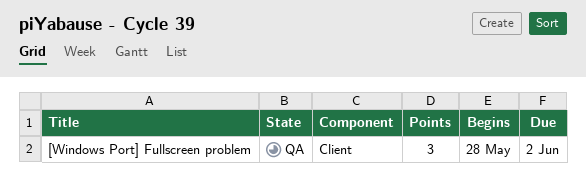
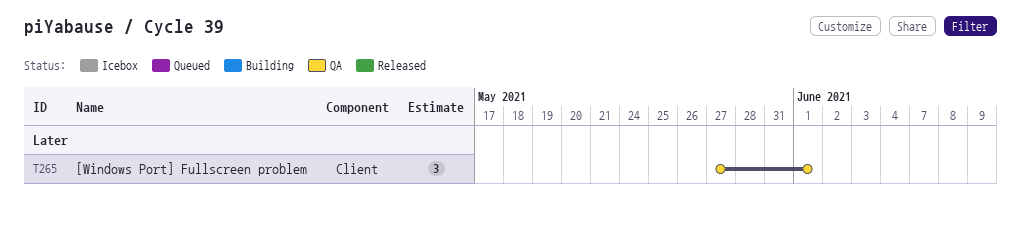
[Windows Port] Fullscreen problem, start: May 28 -> May 27
[Windows Port] Fullscreen problem, due: Jun 2 -> Jun 1

